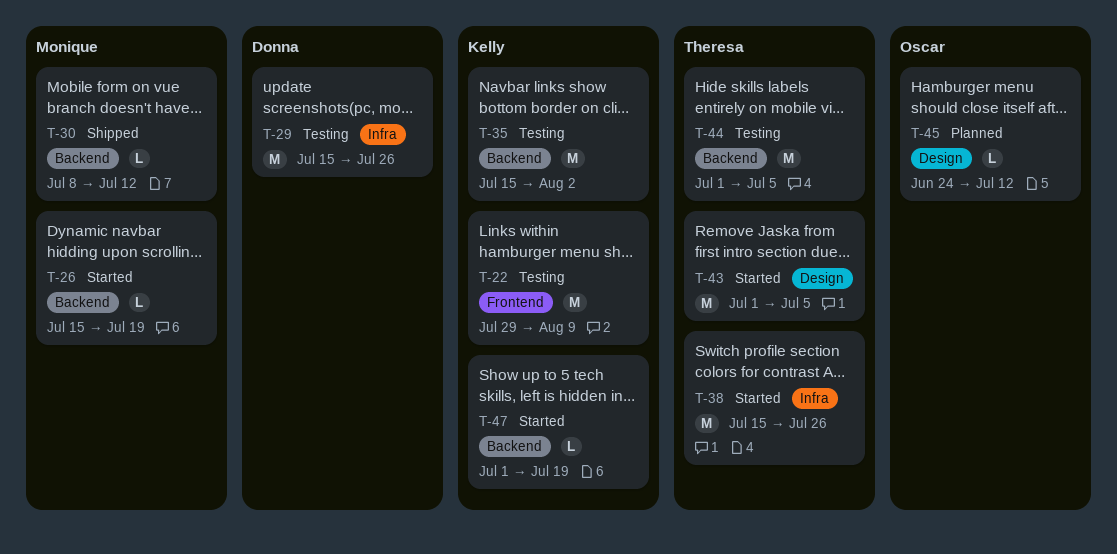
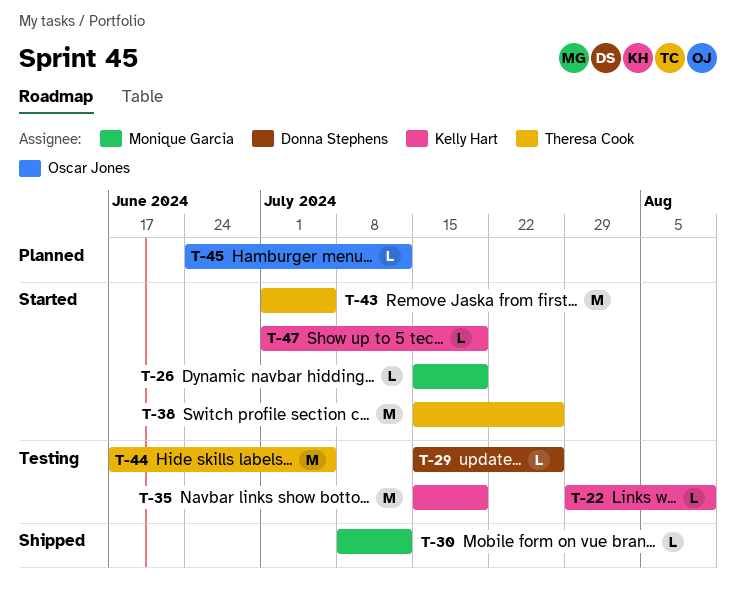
T-22, estimate: M -> L
T-29, estimate: M -> L
T-35, due: Aug 2 -> Jul 19
T-44, start: Jul 1 -> Jun 17

